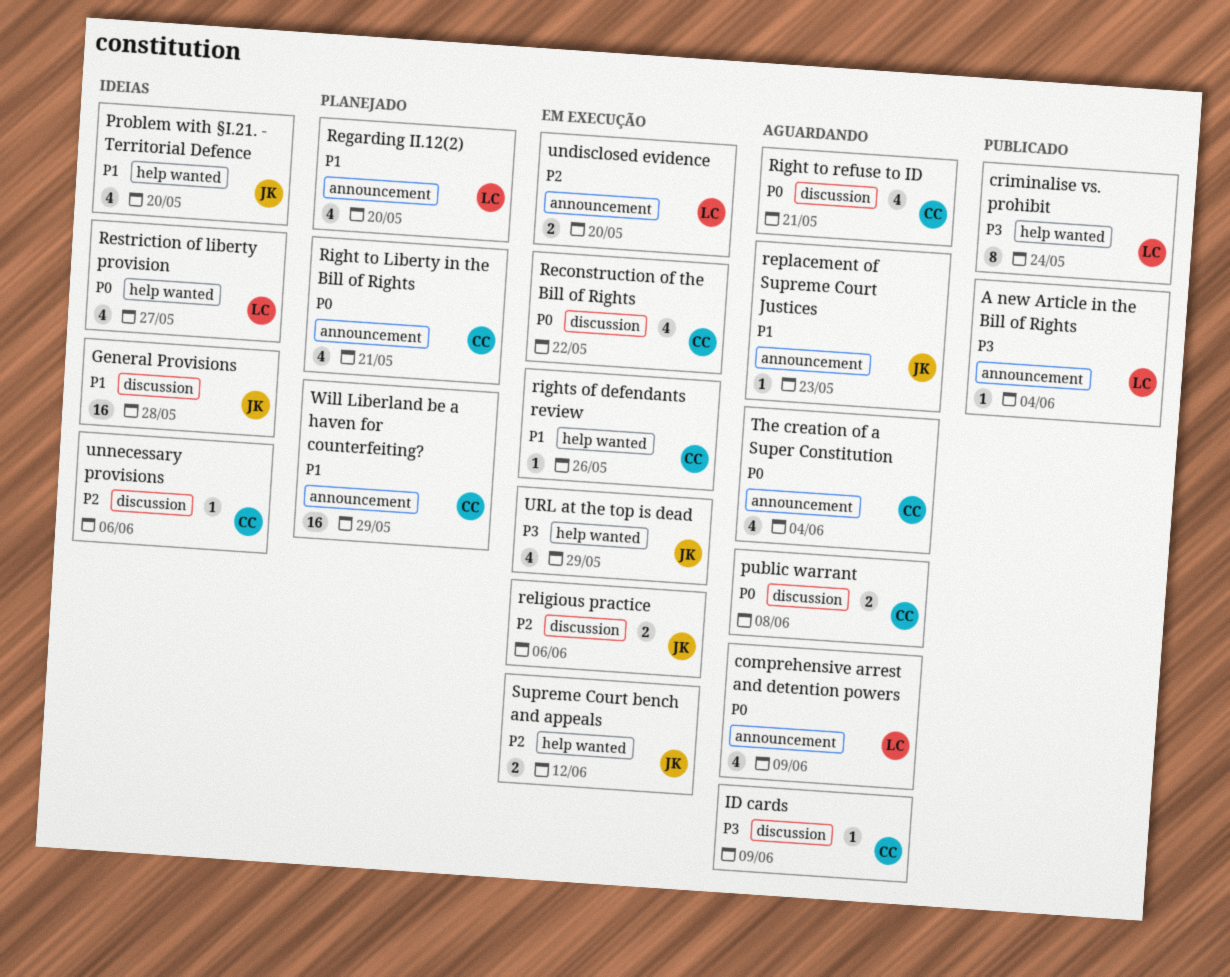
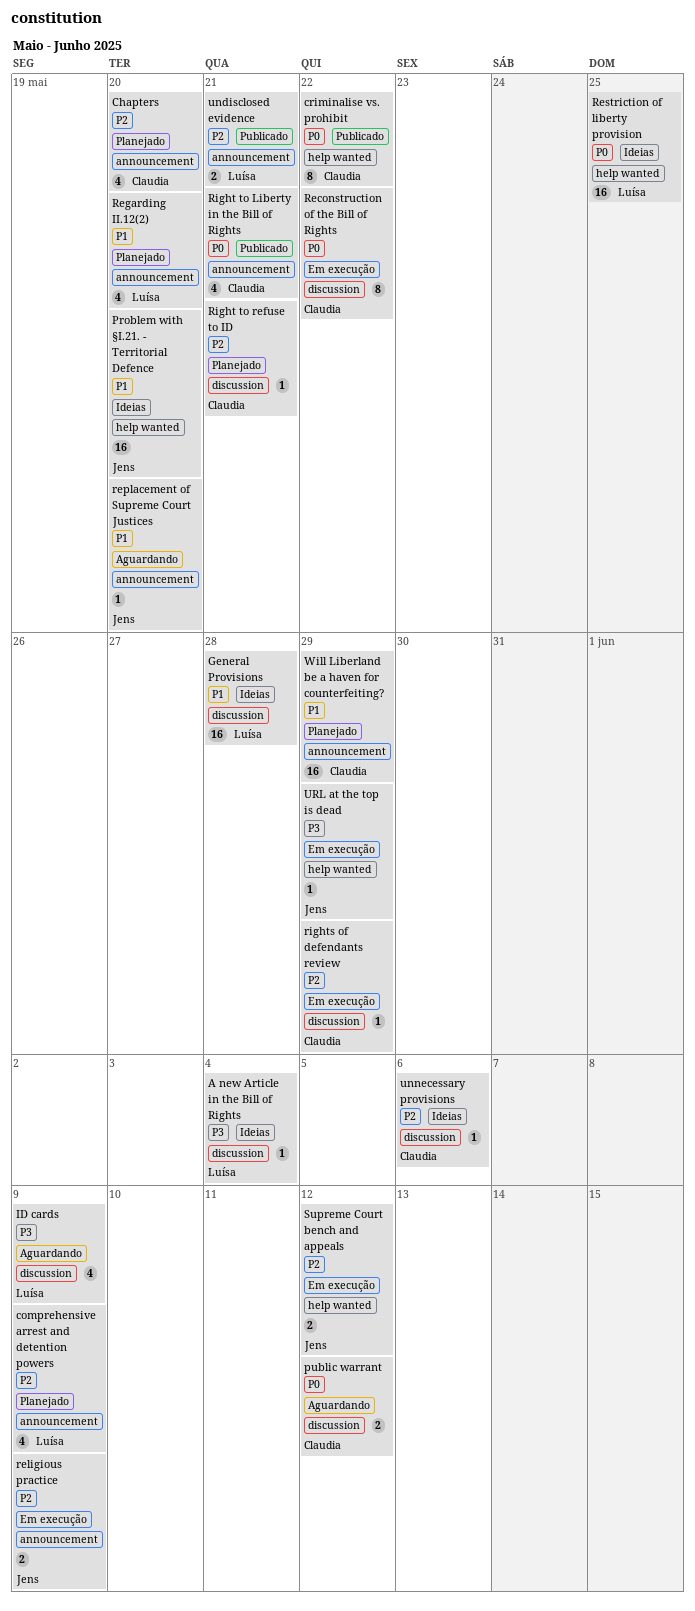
A new Article in the Bill of Rights, status: Publicado -> Ideias
A new Article in the Bill of Rights, label: announcement -> discussion
Chapters: none -> present
comprehensive arrest and detention powers, status: Aguardando -> Planejado
comprehensive arrest and detention powers, priority: P0 -> P2
criminalise vs. prohibit, owner: Luísa -> Claudia
criminalise vs. prohibit, priority: P3 -> P0
criminalise vs. prohibit, due: May 24 -> May 22
General Provisions, owner: Jens -> Luísa
ID cards, owner: Claudia -> Luísa
ID cards, estimate: 1 -> 4
Problem with §I.21. - Territorial Defence, estimate: 4 -> 16
public warrant, due: Jun 8 -> Jun 12
Reconstruction of the Bill of Rights, estimate: 4 -> 8
religious practice, label: discussion -> announcement
religious practice, due: Jun 6 -> Jun 9
replacement of Supreme Court Justices, due: May 23 -> May 20
Restriction of liberty provision, estimate: 4 -> 16
Restriction of liberty provision, due: May 27 -> May 25
Right to Liberty in the Bill of Rights, status: Planejado -> Publicado
Right to refuse to ID, status: Aguardando -> Planejado
Right to refuse to ID, priority: P0 -> P2
Right to refuse to ID, estimate: 4 -> 1
rights of defendants review, priority: P1 -> P2
rights of defendants review, label: help wanted -> discussion
rights of defendants review, due: May 26 -> May 29
The creation of a Super Constitution: present -> none
undisclosed evidence, status: Em execução -> Publicado
undisclosed evidence, due: May 20 -> May 21
URL at the top is dead, estimate: 4 -> 1

